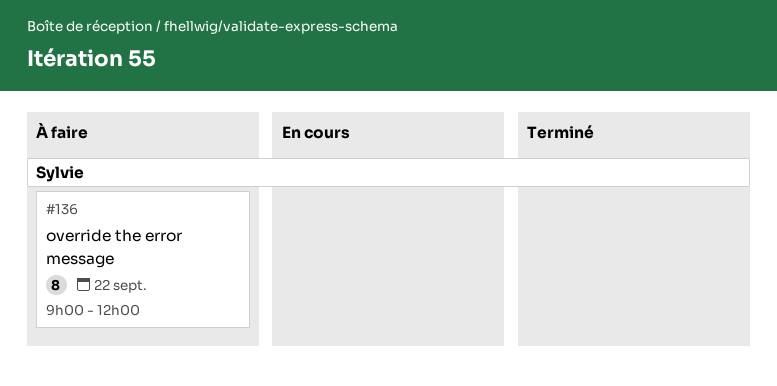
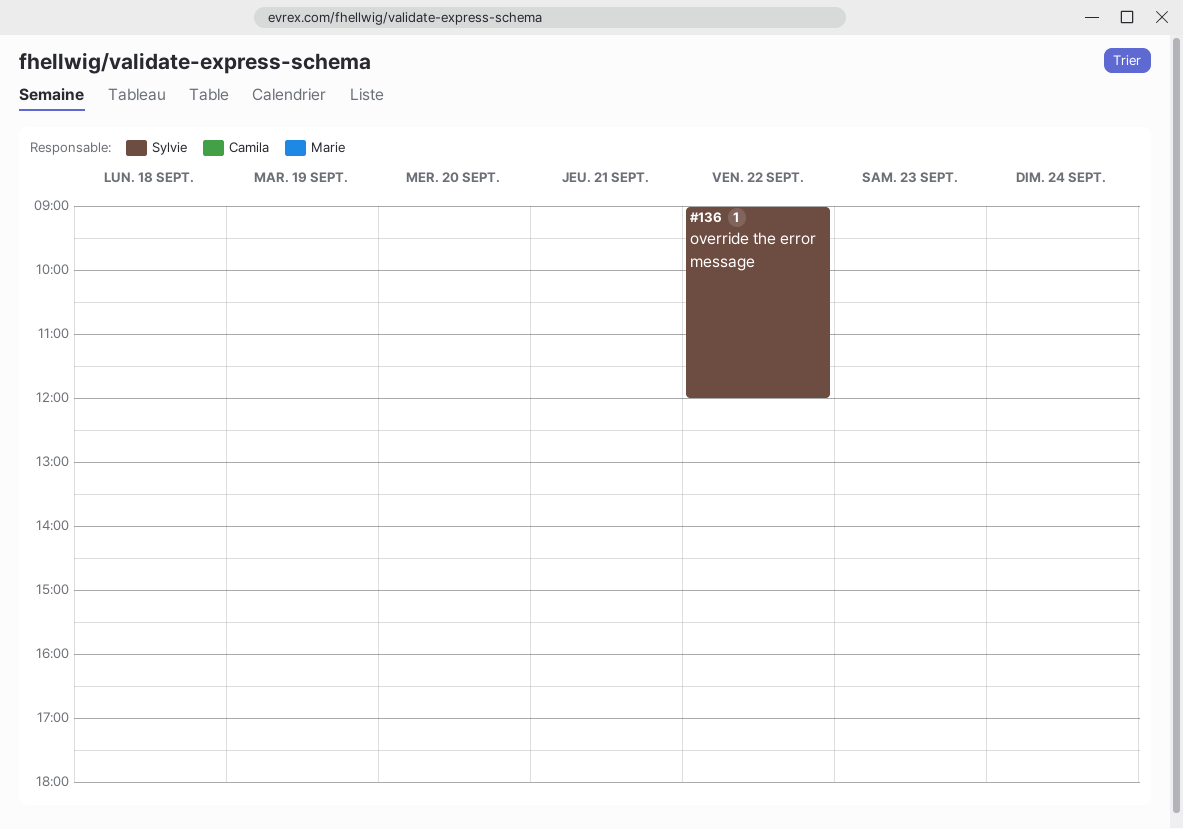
#136, estimate: 8 -> 1

